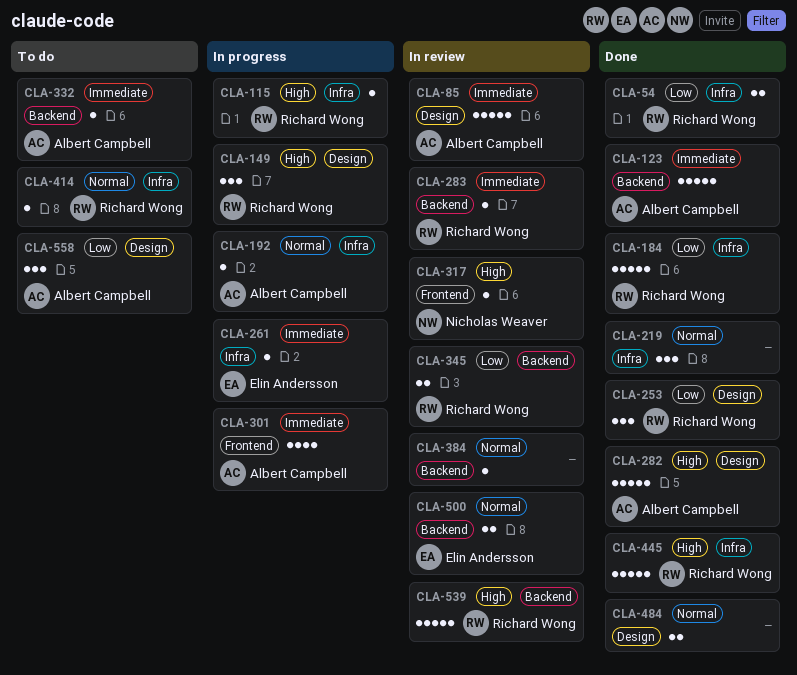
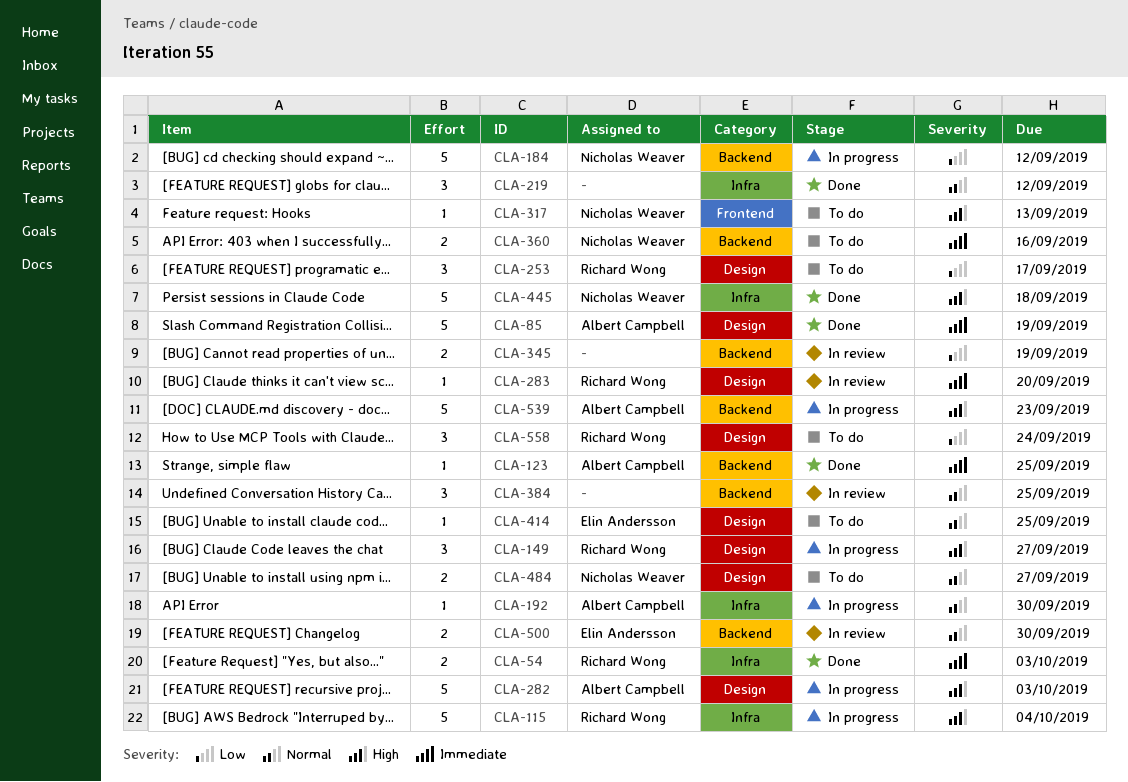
CLA-54, priority: Low -> Immediate
CLA-85, status: In review -> Done
CLA-115, estimate: 1 -> 5
CLA-123, estimate: 5 -> 1
CLA-184, status: Done -> In progress
CLA-184, owner: Richard Wong -> Nicholas Weaver
CLA-184, label: Infra -> Backend
CLA-253, status: Done -> To do
CLA-261: present -> none
CLA-282, status: Done -> In progress
CLA-283, label: Backend -> Design
CLA-301: present -> none
CLA-317, status: In review -> To do
CLA-332: present -> none
CLA-345, owner: Richard Wong -> none
CLA-360: none -> present
CLA-384, estimate: 1 -> 3
CLA-414, owner: Richard Wong -> Elin Andersson
CLA-414, label: Infra -> Design
CLA-445, owner: Richard Wong -> Nicholas Weaver
CLA-484, status: Done -> To do
CLA-484, owner: none -> Nicholas Weaver
CLA-539, status: In review -> In progress
CLA-539, owner: Richard Wong -> Albert Campbell
CLA-558, owner: Albert Campbell -> Richard Wong

